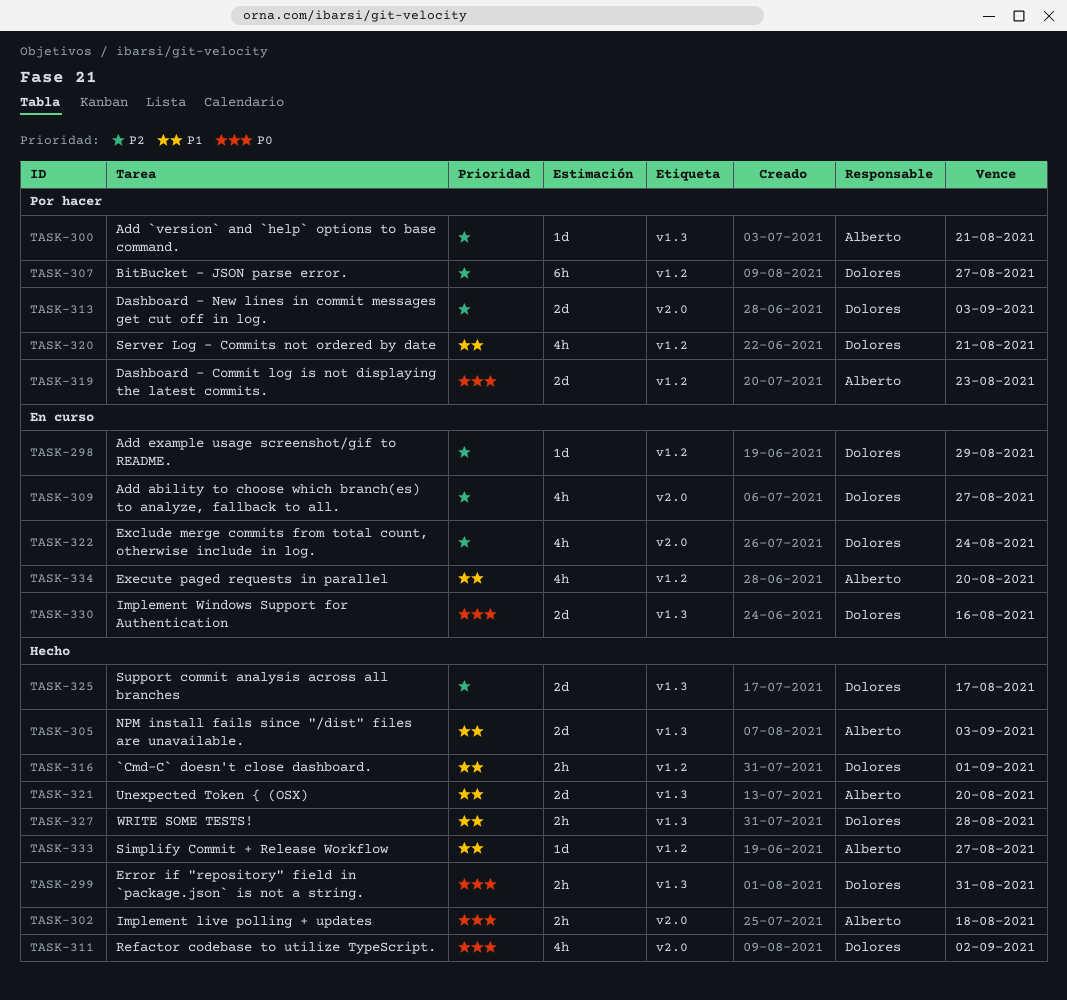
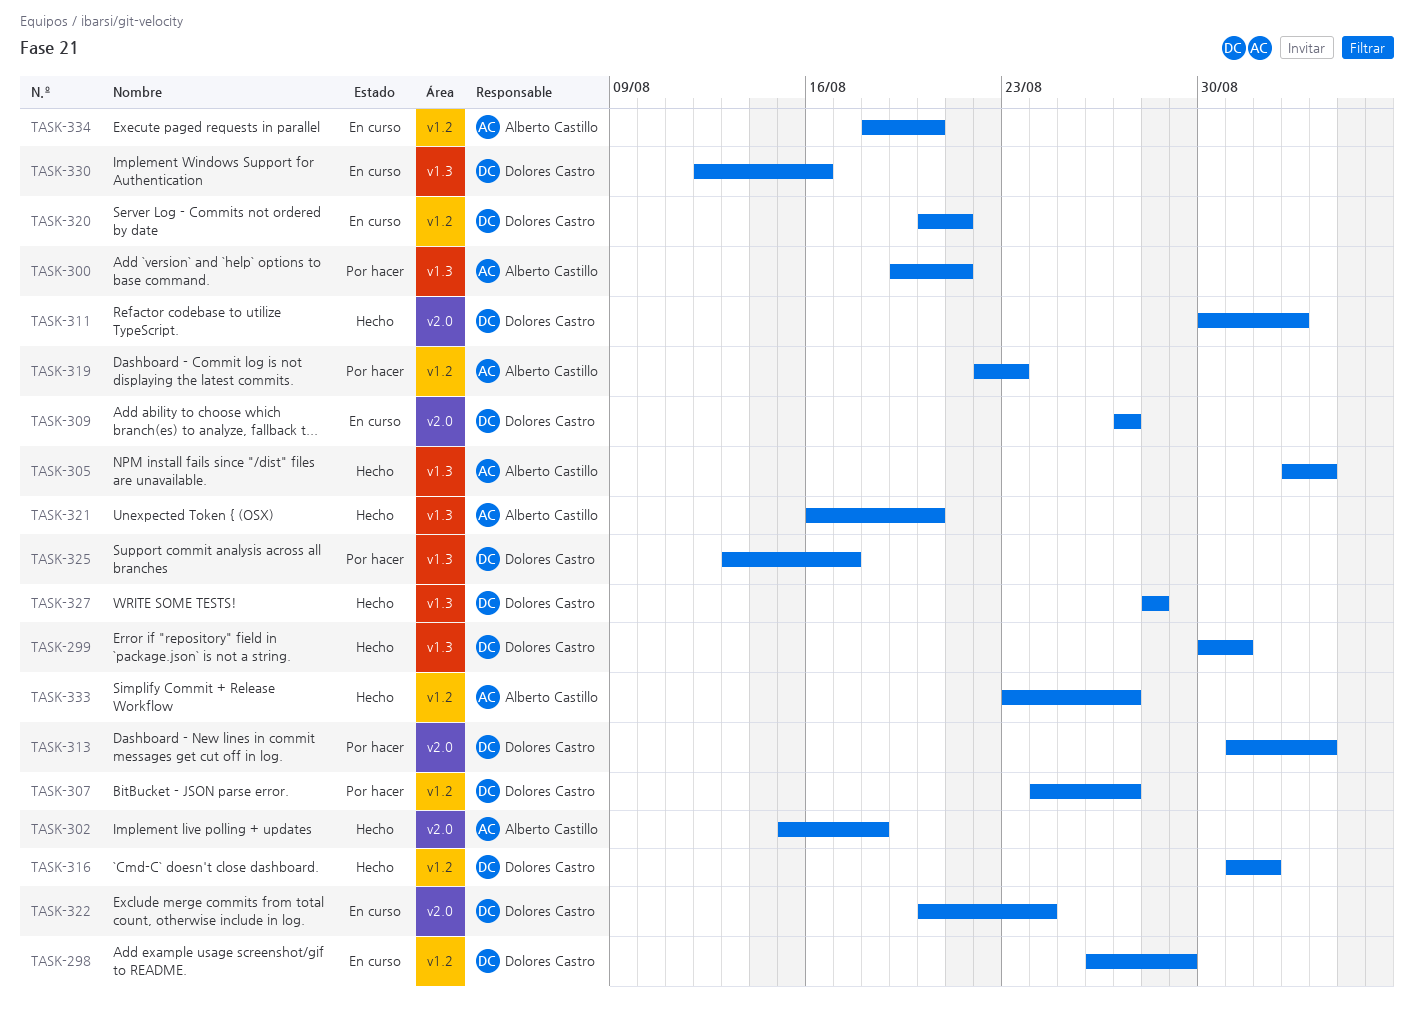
TASK-320, status: Por hacer -> En curso
TASK-325, status: Hecho -> Por hacer

